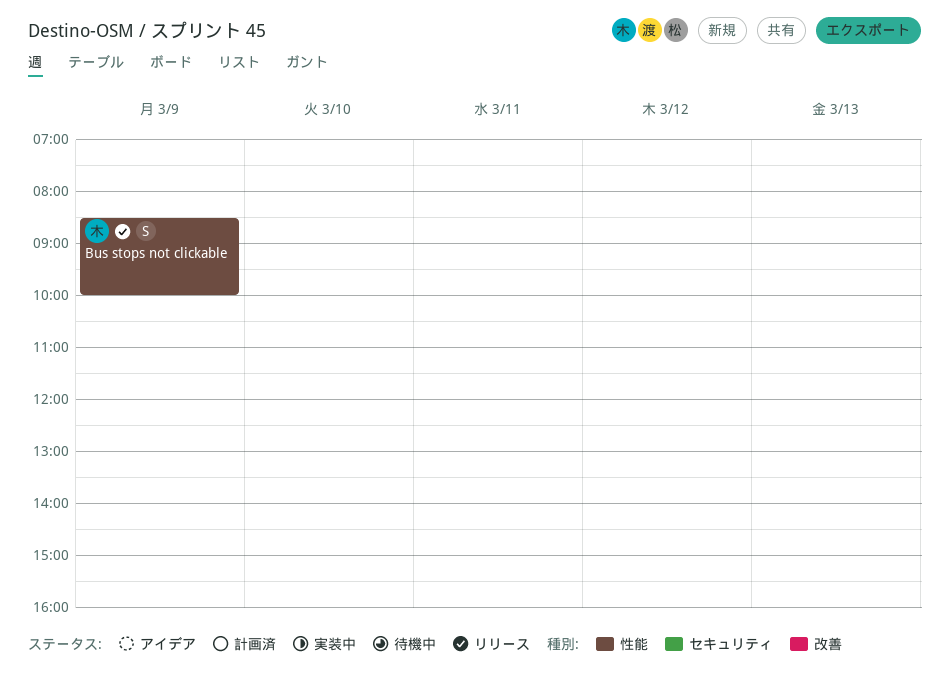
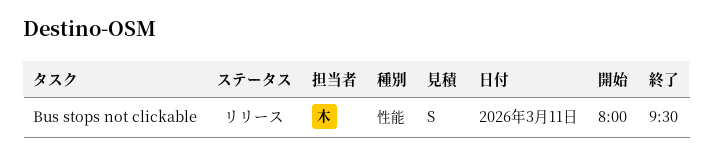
Bus stops not clickable, day: Mar 9 -> Mar 11
Bus stops not clickable, begins: 08:30 -> 08:00
Bus stops not clickable, ends: 10:00 -> 09:30

